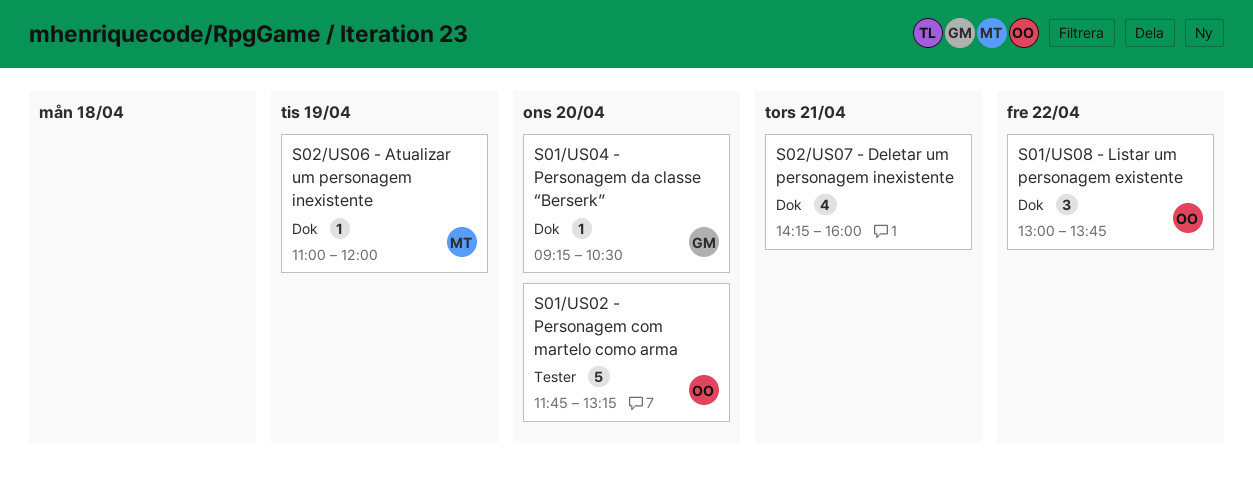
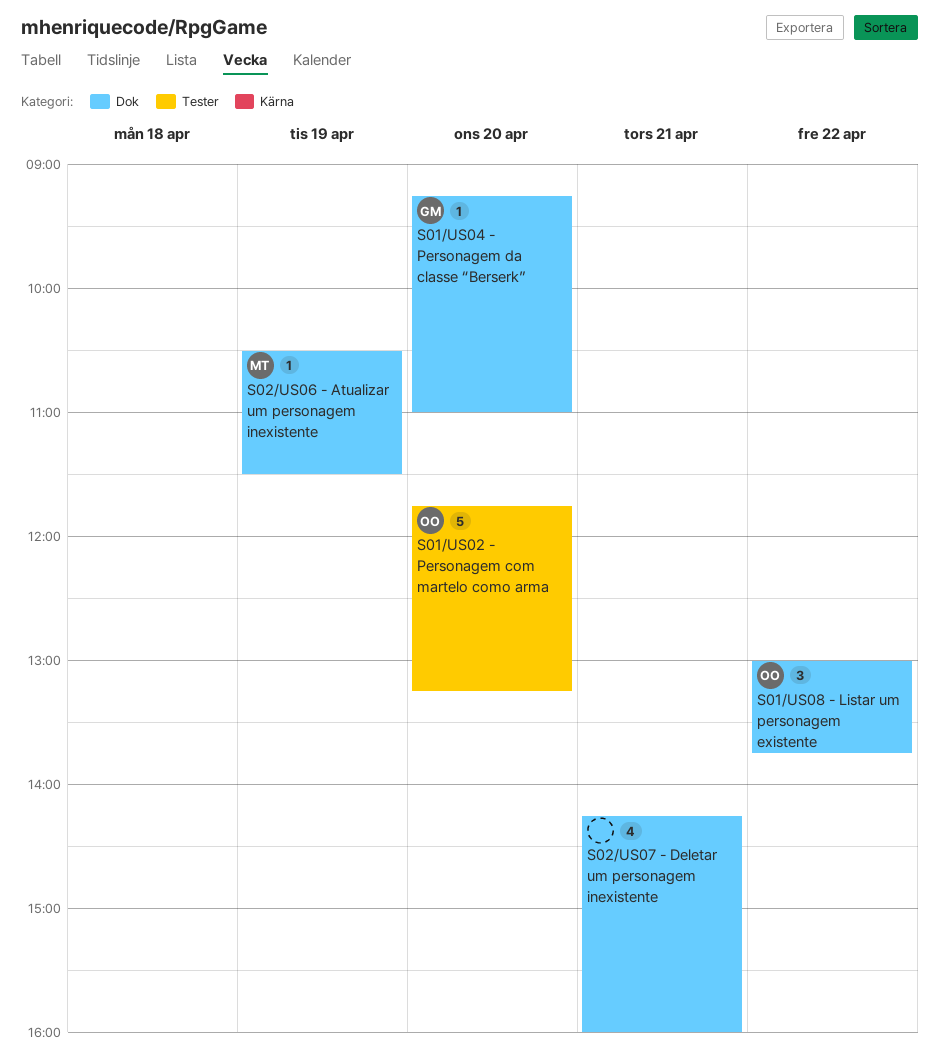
S01/US04 - Personagem da classe “Berserk”, ends: 10:30 -> 11:00
S02/US06 - Atualizar um personagem inexistente, begins: 11:00 -> 10:30
S02/US06 - Atualizar um personagem inexistente, ends: 12:00 -> 11:30

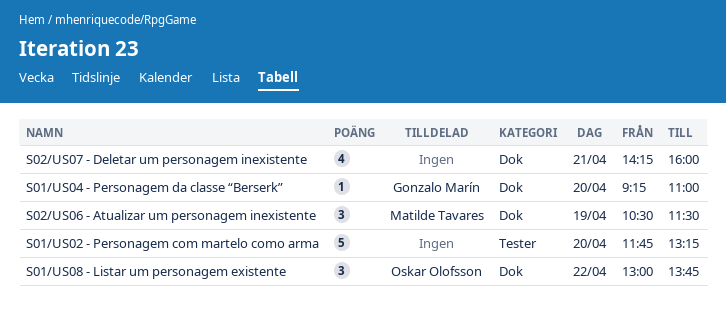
S01/US02 - Personagem com martelo como arma, owner: Oskar Olofsson -> none
S02/US06 - Atualizar um personagem inexistente, estimate: 1 -> 3

